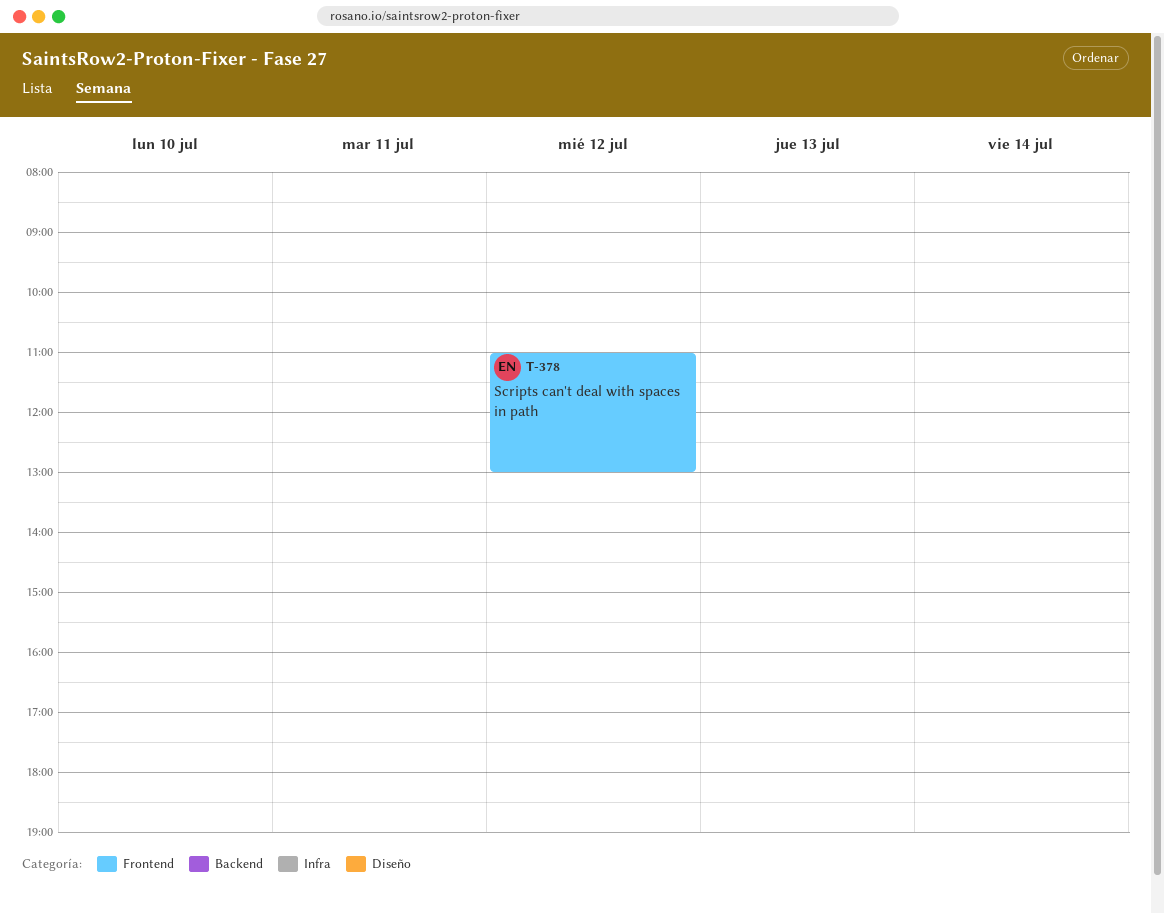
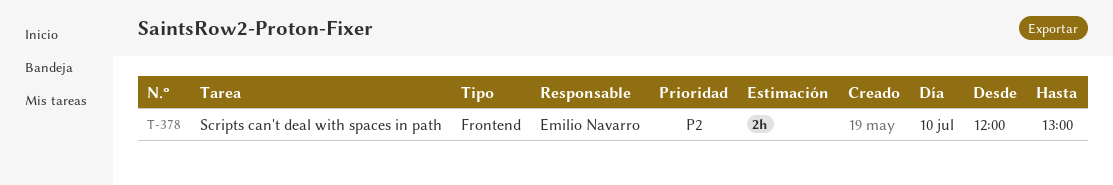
T-378, day: Jul 12 -> Jul 10
T-378, begins: 11:00 -> 12:00

